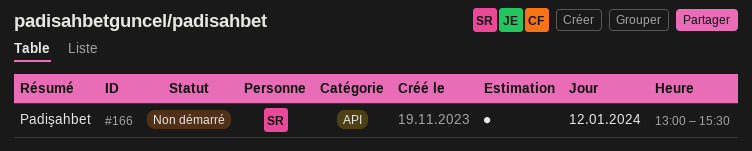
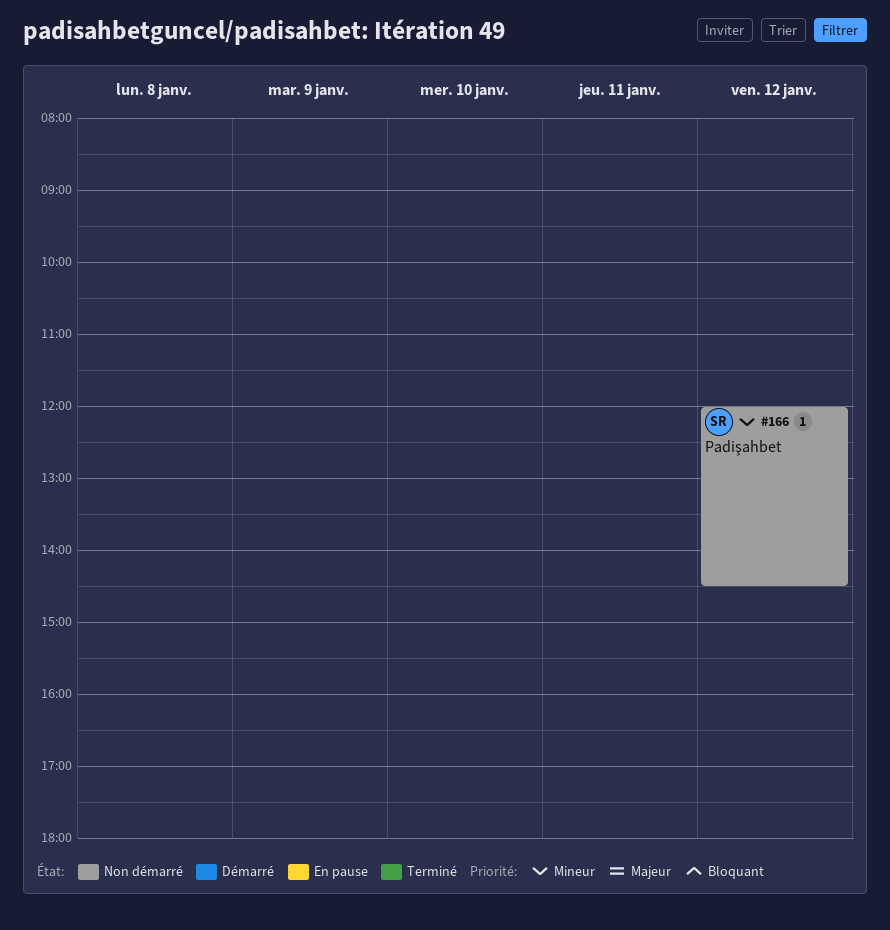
#166, begins: 13:00 -> 12:00
#166, ends: 15:30 -> 14:30

